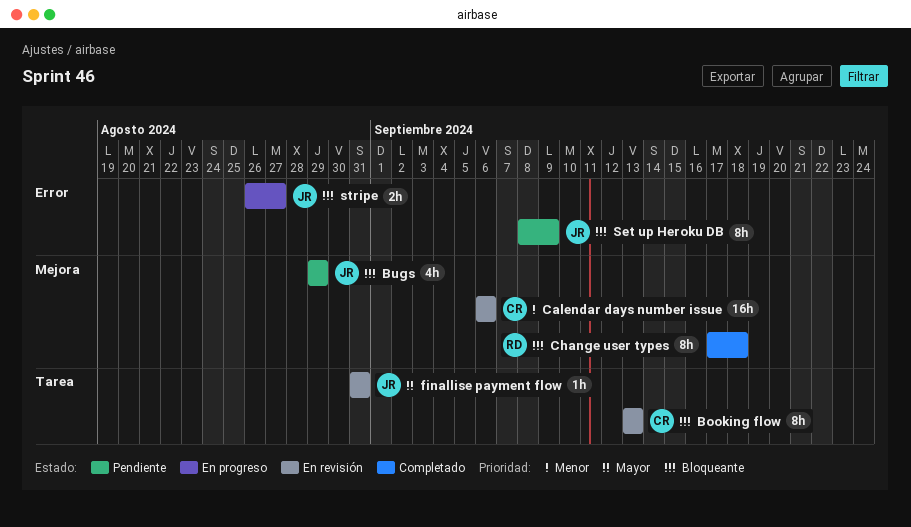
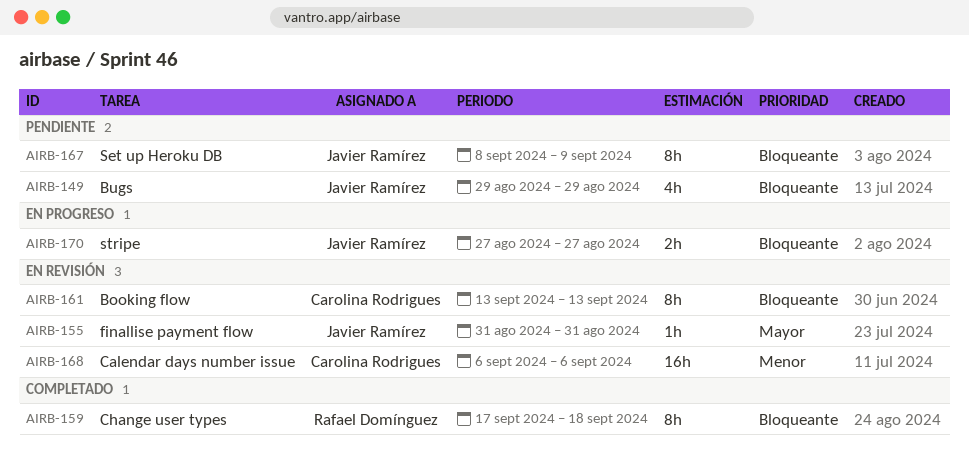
stripe, start: Aug 26 -> Aug 27

